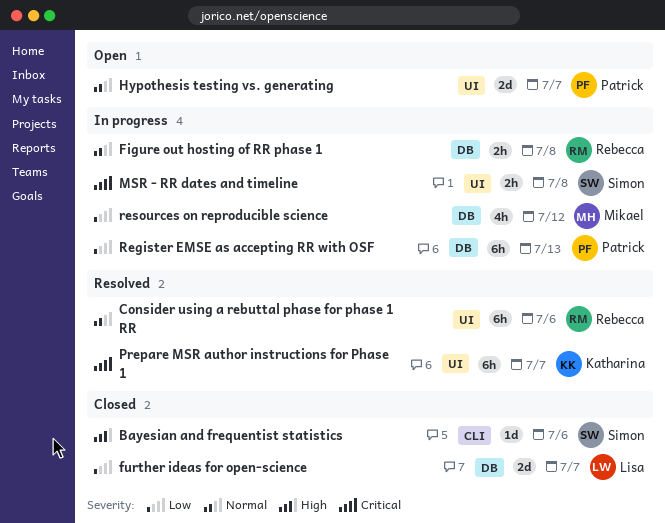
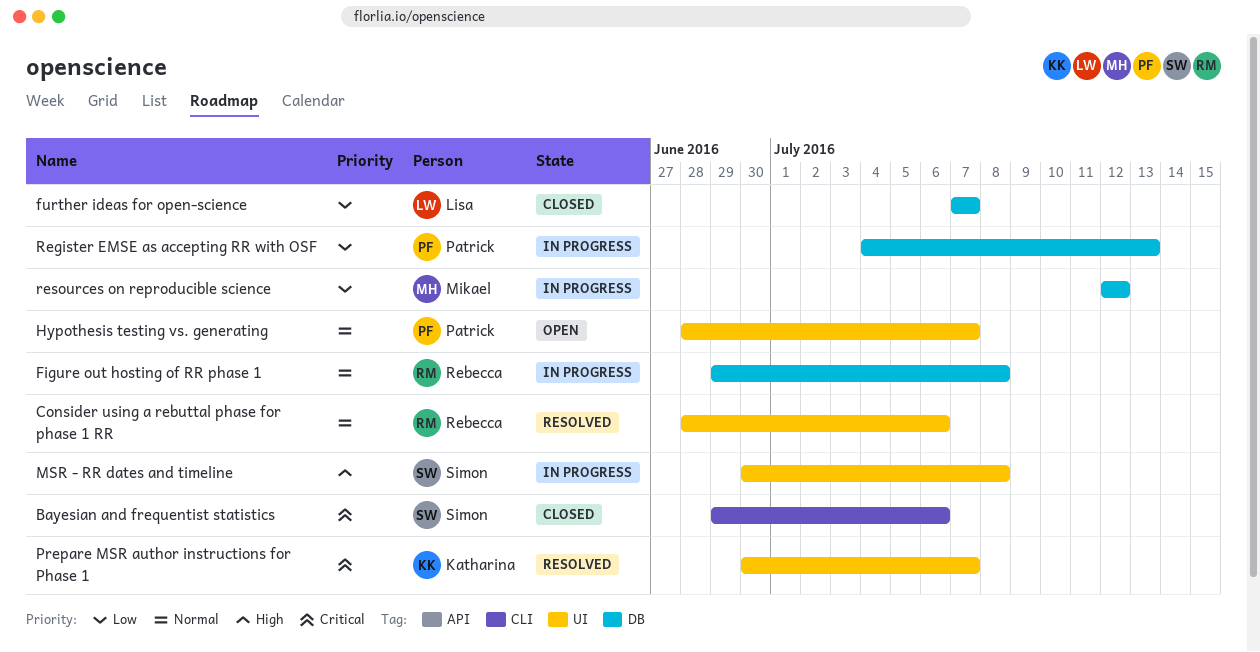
Bayesian and frequentist statistics, priority: High -> Critical
MSR - RR dates and timeline, priority: Critical -> High

